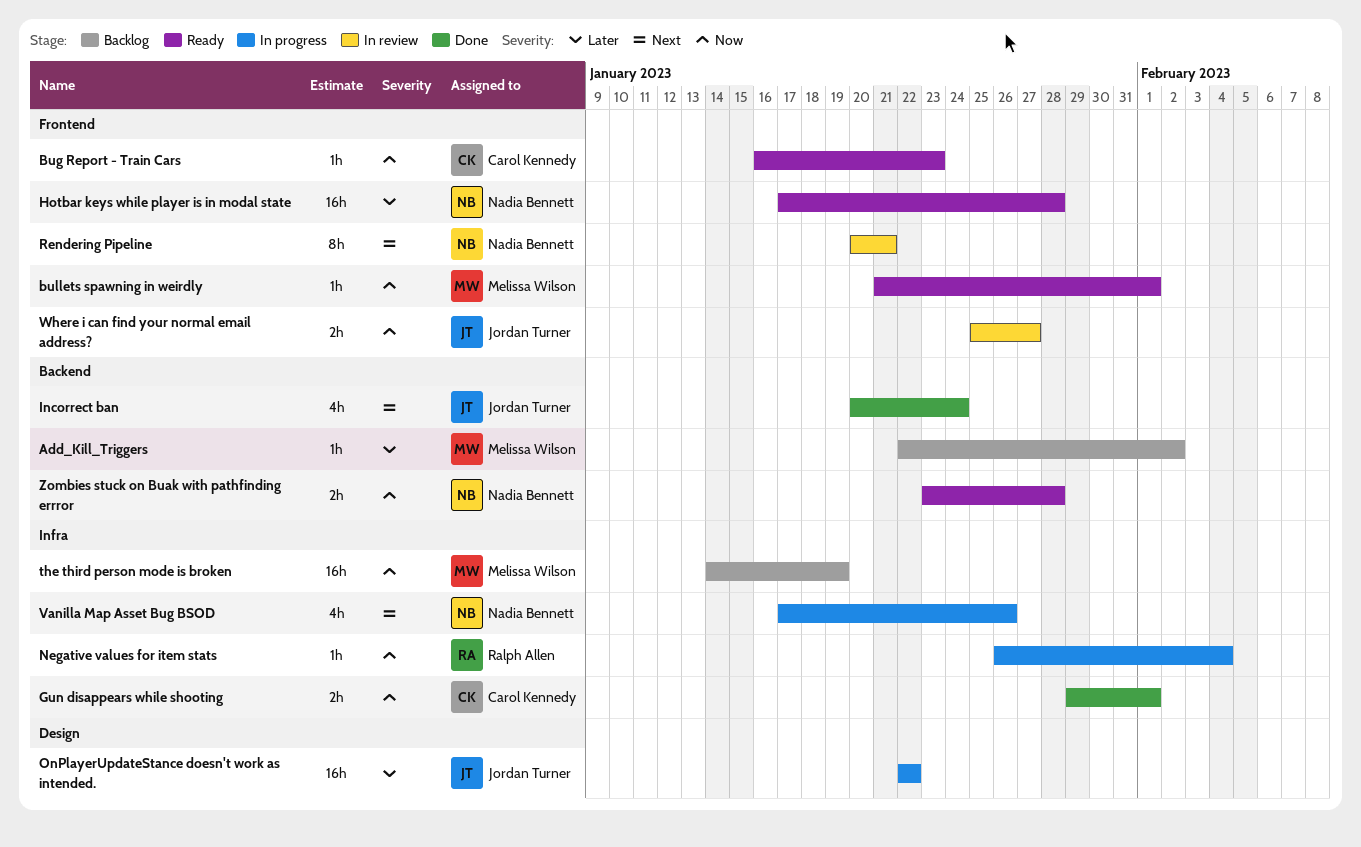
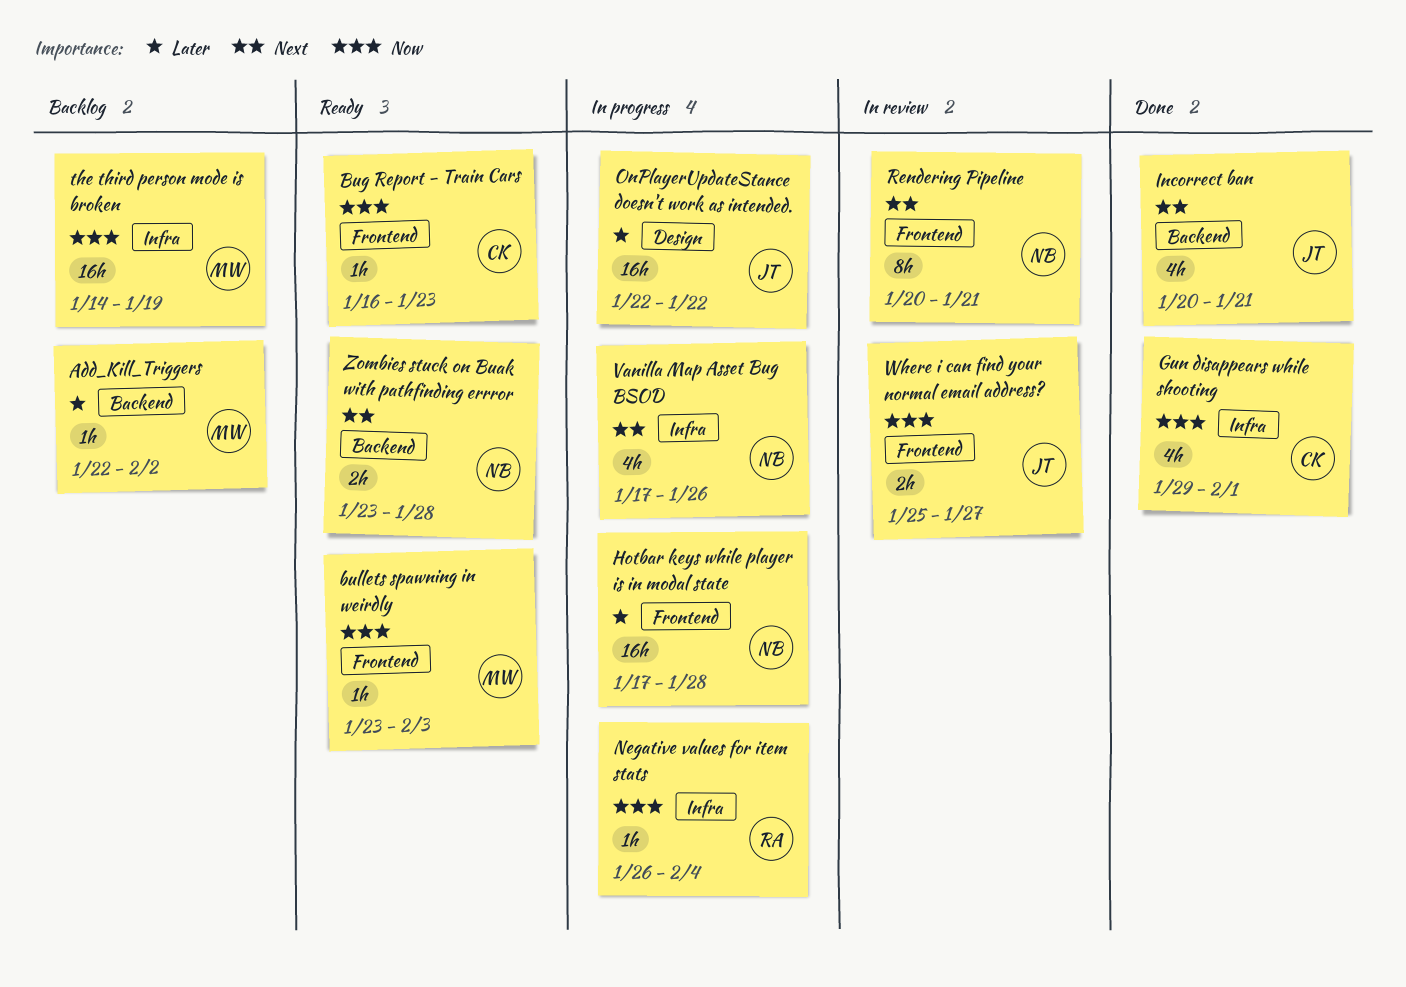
bullets spawning in weirdly, start: Jan 21 -> Jan 23
bullets spawning in weirdly, due: Feb 1 -> Feb 3
Gun disappears while shooting, estimate: 2h -> 4h
Hotbar keys while player is in modal state, status: Ready -> In progress
Incorrect ban, due: Jan 24 -> Jan 21
Zombies stuck on Buak with pathfinding errror, priority: Now -> Next

